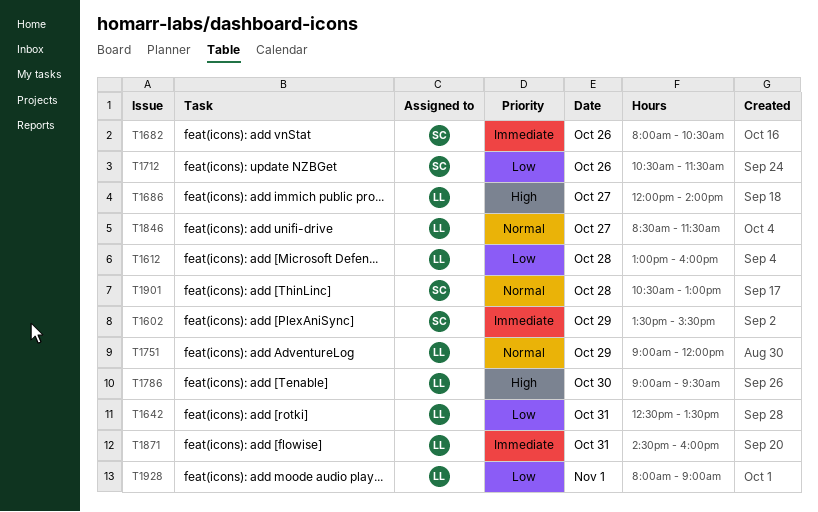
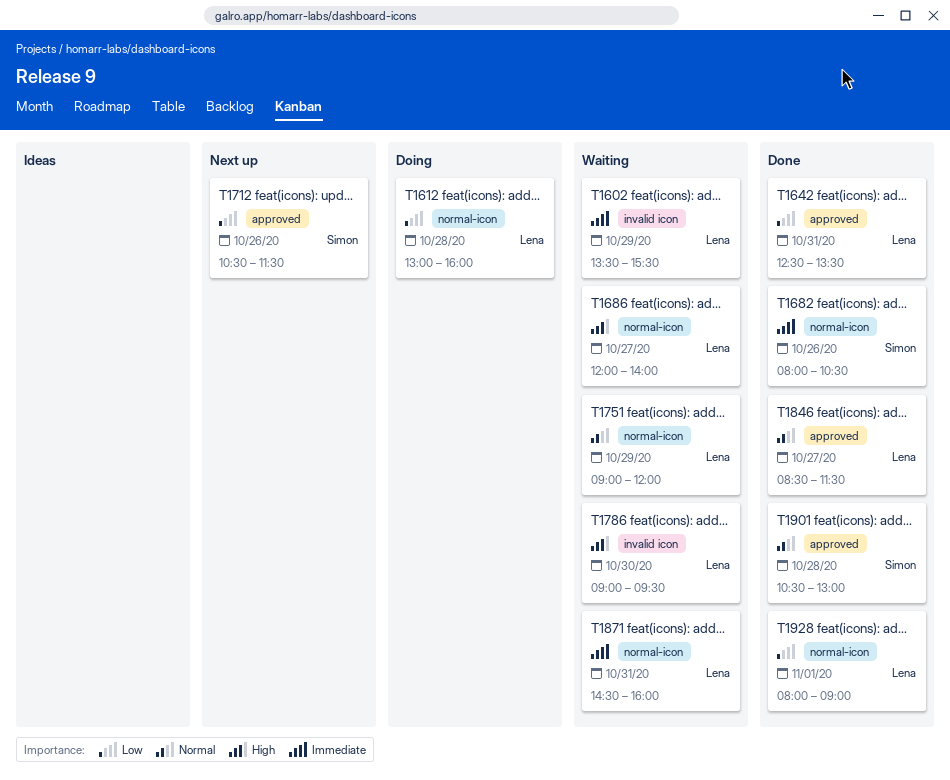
T1602, owner: Simon -> Lena

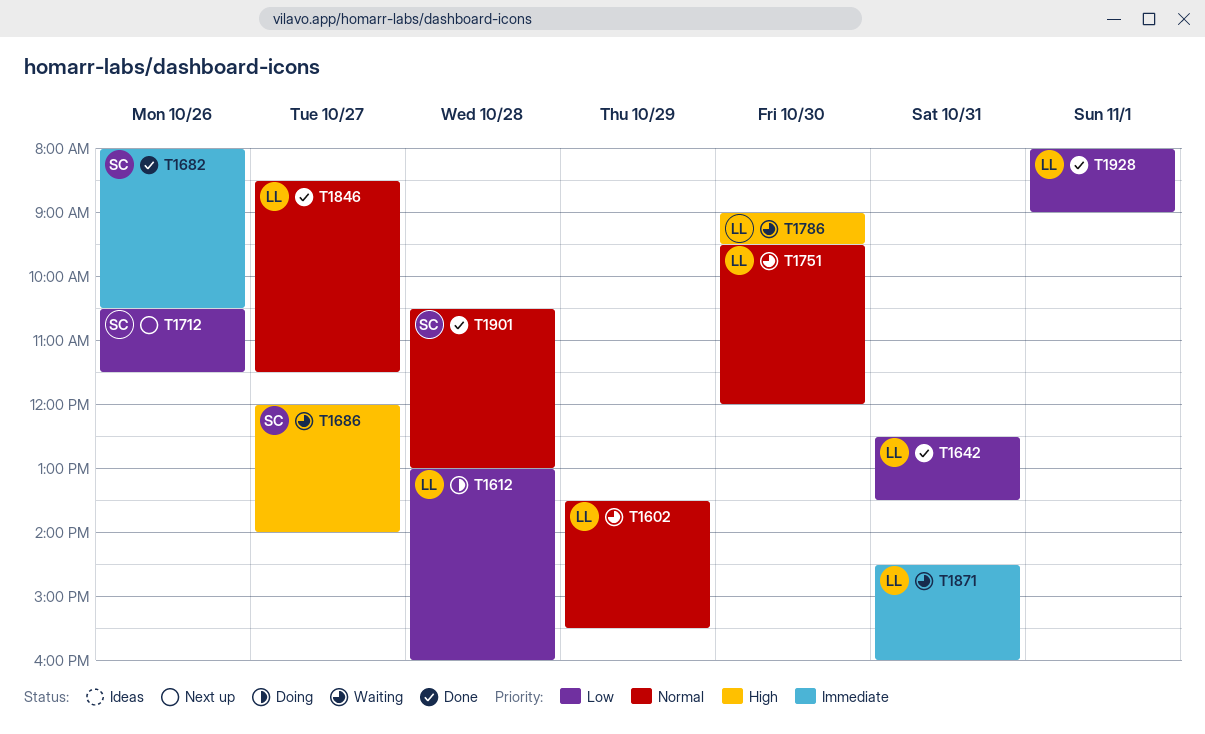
T1602, priority: Immediate -> Normal
T1686, owner: Lena -> Simon
T1751, day: Oct 29 -> Oct 30
T1751, begins: 09:00 -> 09:30

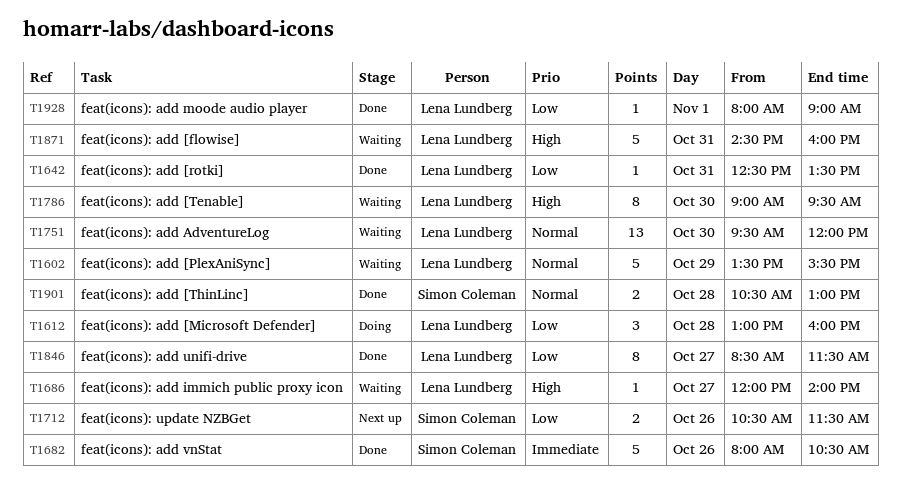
T1686, owner: Simon Coleman -> Lena Lundberg
T1846, priority: Normal -> Low
T1871, priority: Immediate -> High

